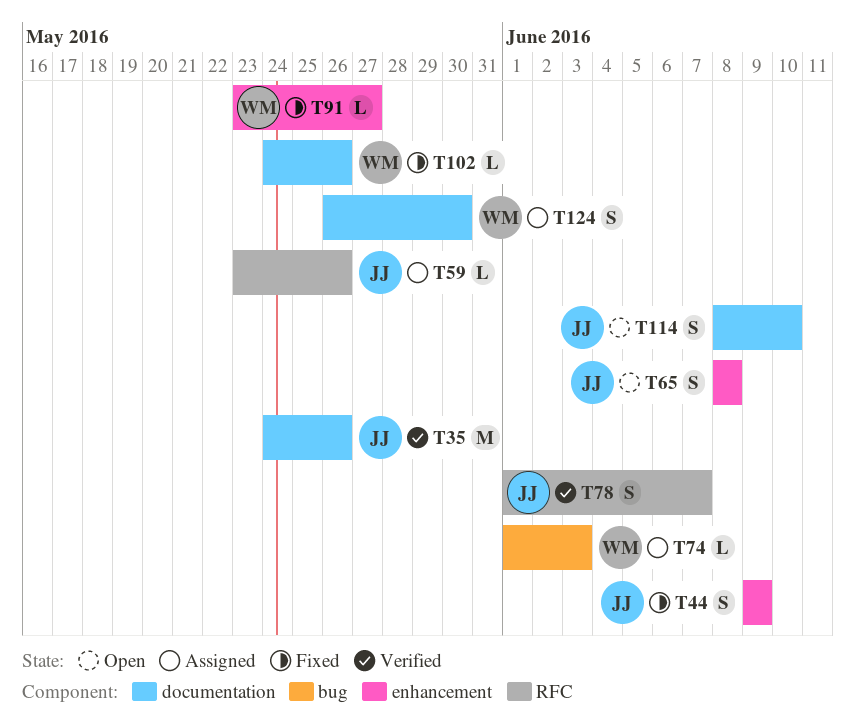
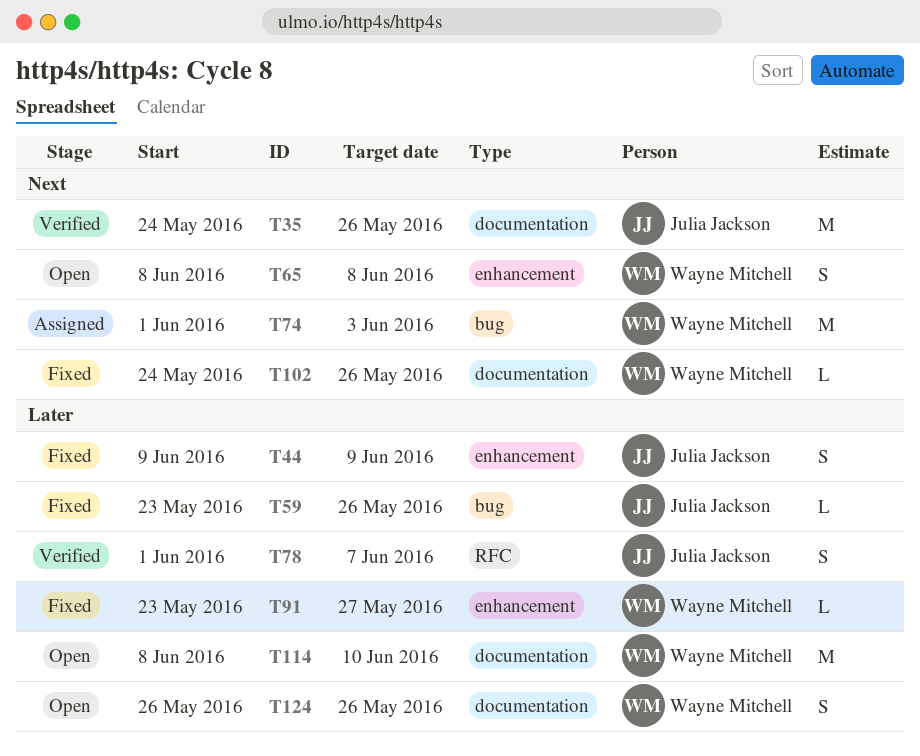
T59, status: Assigned -> Fixed
T59, label: RFC -> bug
T65, owner: Julia Jackson -> Wayne Mitchell
T74, estimate: L -> M
T114, owner: Julia Jackson -> Wayne Mitchell
T114, estimate: S -> M
T124, status: Assigned -> Open
T124, due: May 30 -> May 26

